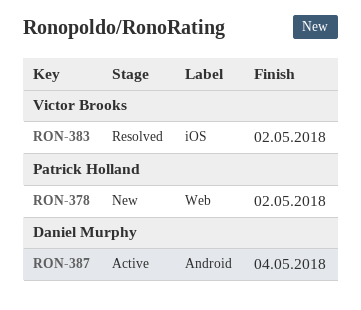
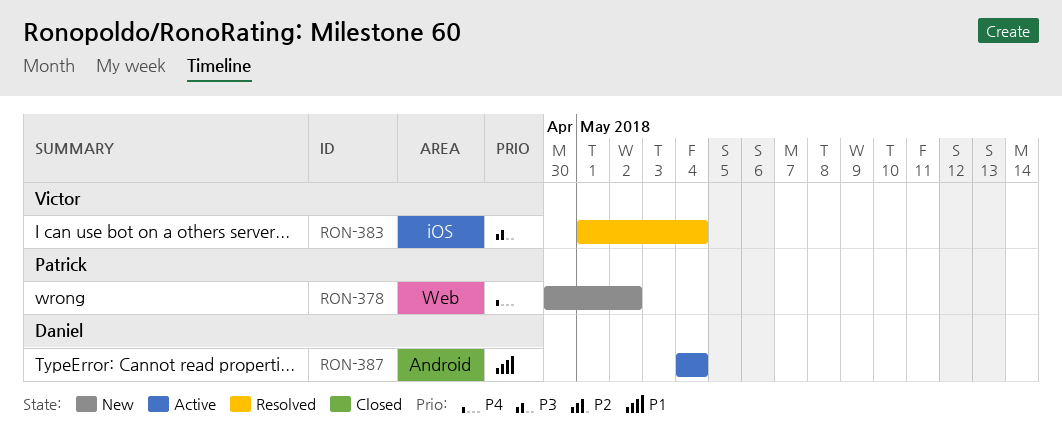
RON-383, due: May 2 -> May 4

